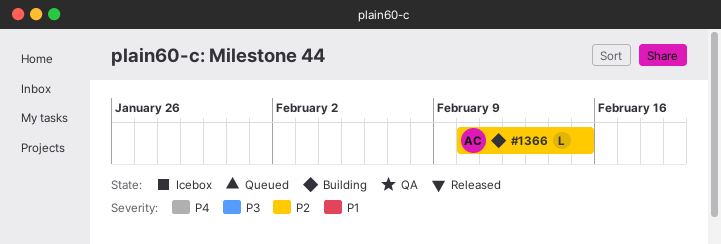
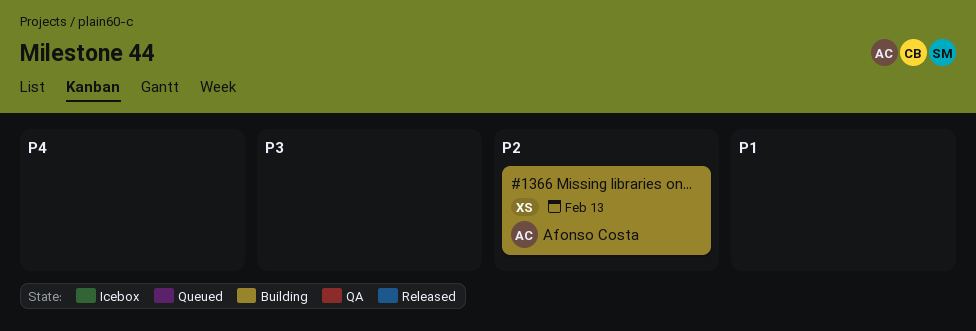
#1366, estimate: L -> XS
#1366, due: Feb 15 -> Feb 13

